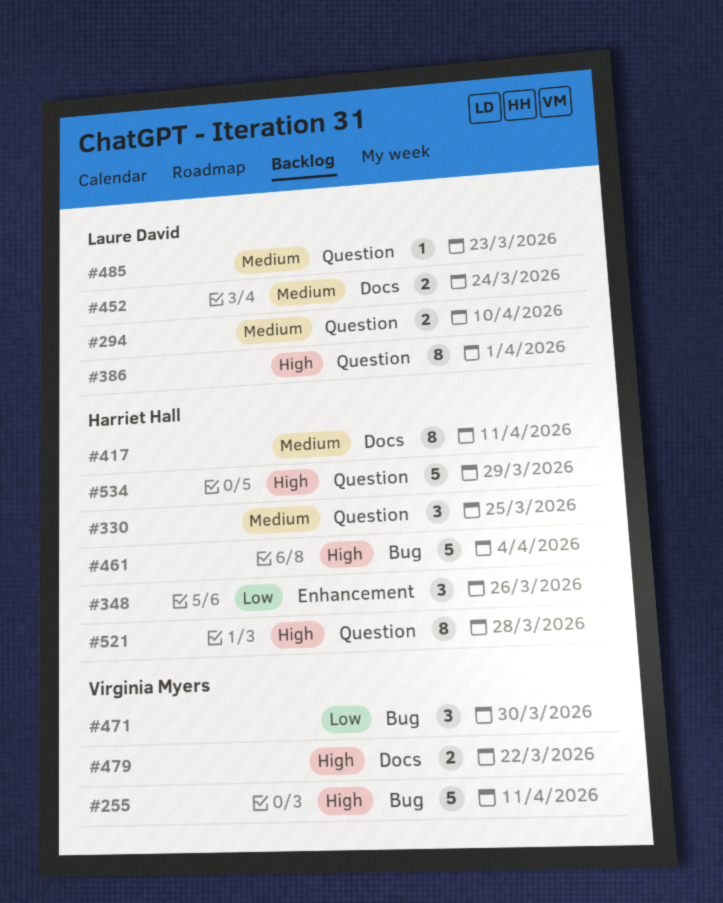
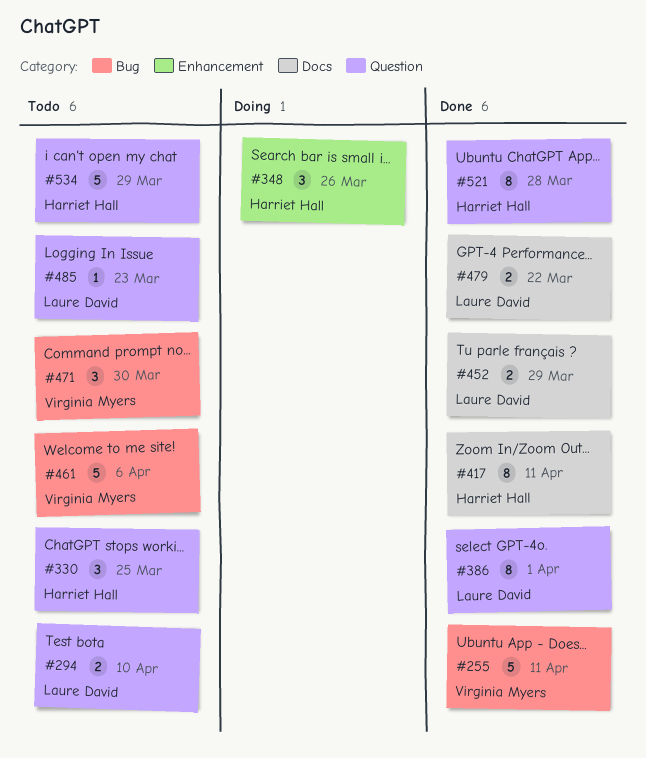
#452, due: Mar 24 -> Mar 29
#461, owner: Harriet Hall -> Virginia Myers
#461, due: Apr 4 -> Apr 6
#479, owner: Virginia Myers -> Laure David

